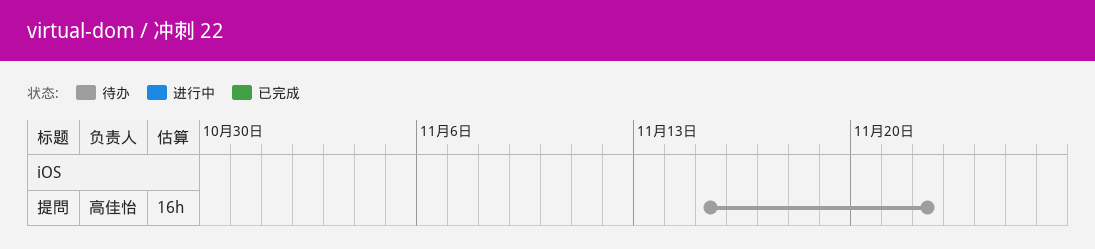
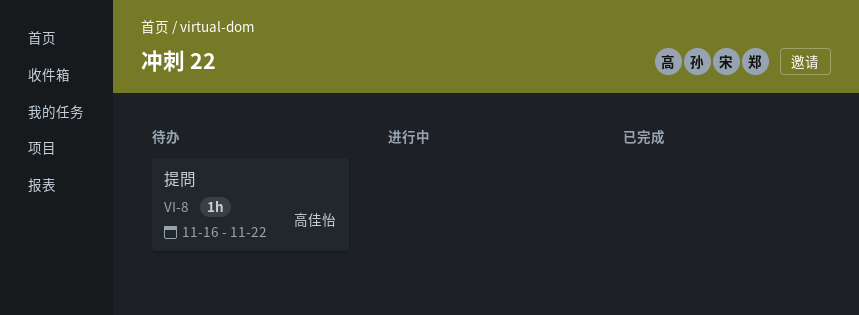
提問, estimate: 16h -> 1h
提問, start: Nov 15 -> Nov 16

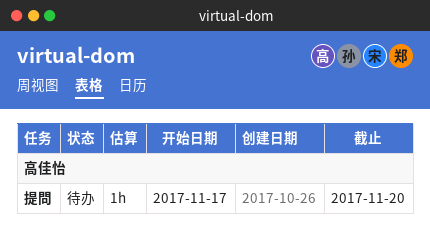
提問, start: Nov 16 -> Nov 17
提問, due: Nov 22 -> Nov 20

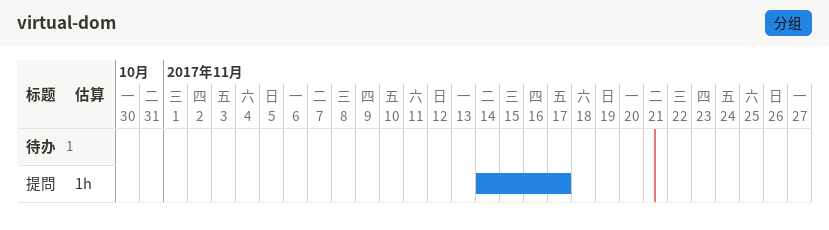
提問, start: Nov 17 -> Nov 14
提問, due: Nov 20 -> Nov 17

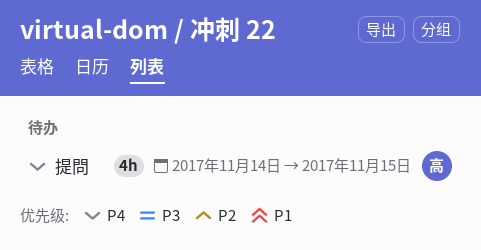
提問, estimate: 1h -> 4h
提問, due: Nov 17 -> Nov 15

